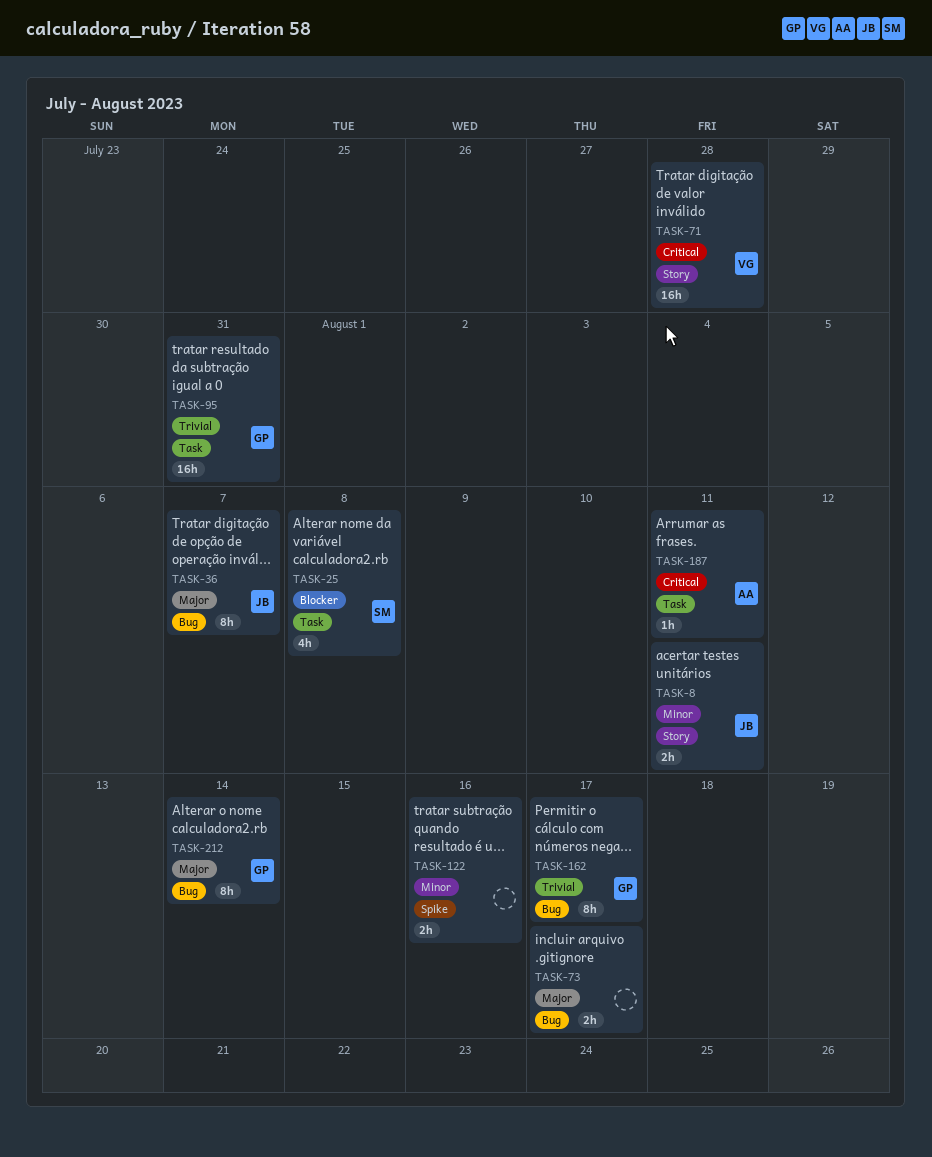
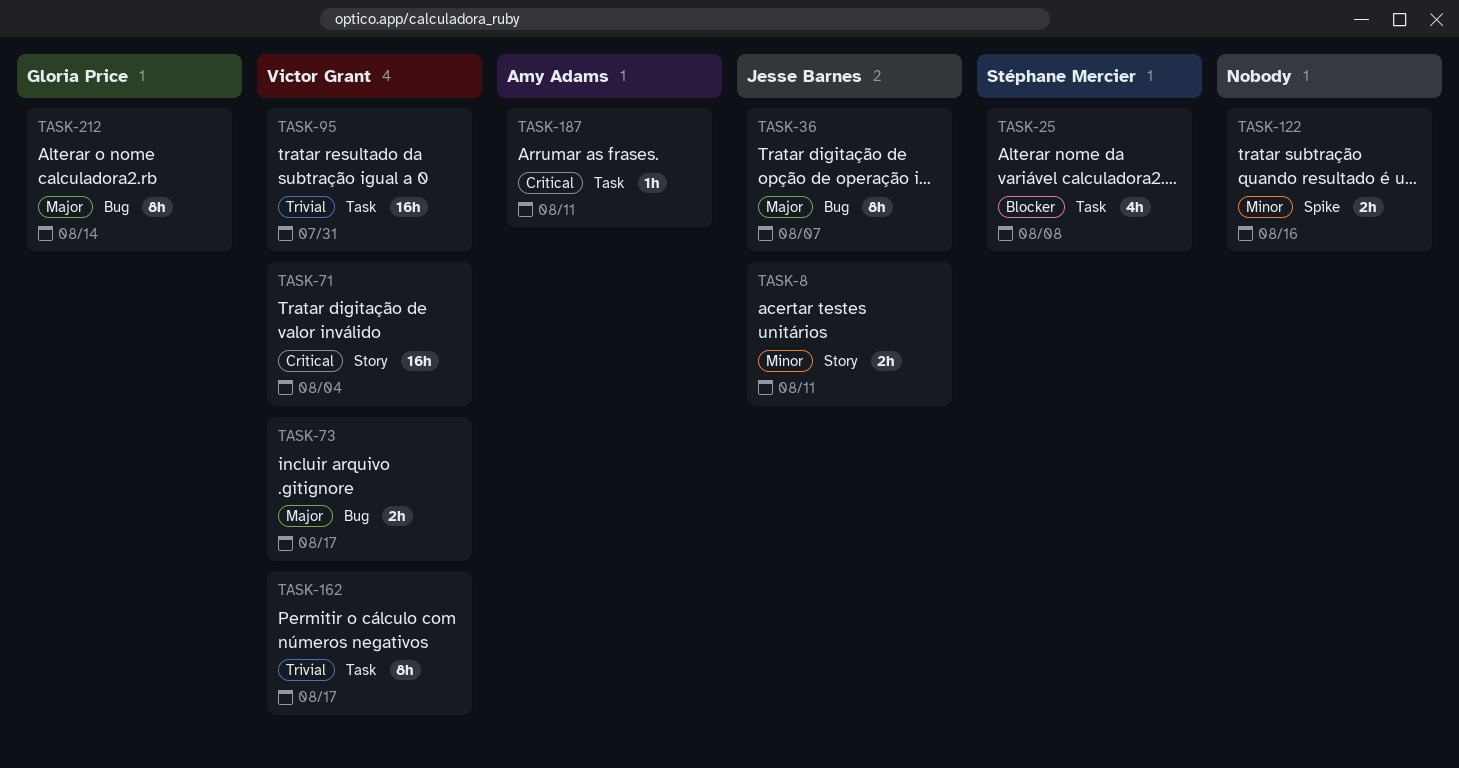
TASK-71, due: Jul 28 -> Aug 4
TASK-73, owner: none -> Victor Grant
TASK-95, owner: Gloria Price -> Victor Grant
TASK-162, owner: Gloria Price -> Victor Grant
TASK-162, label: Bug -> Task

